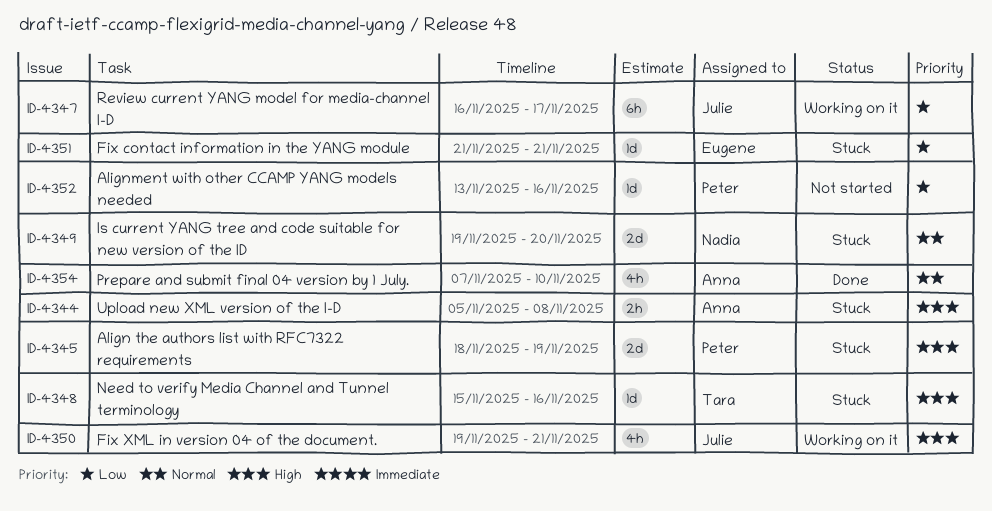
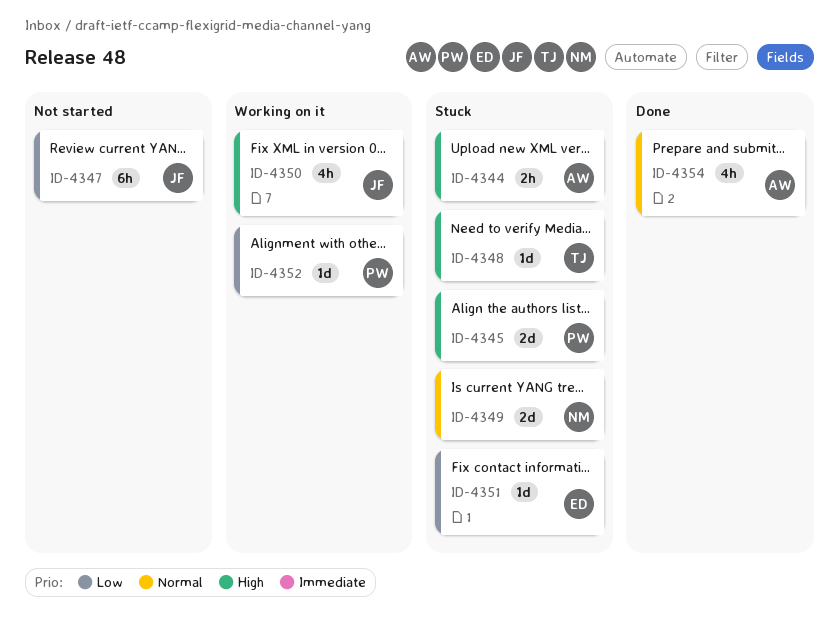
ID-4347, status: Working on it -> Not started
ID-4352, status: Not started -> Working on it

